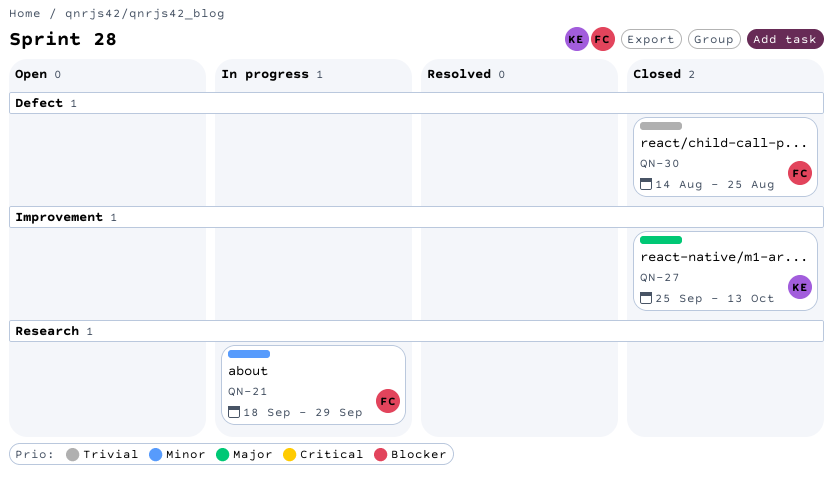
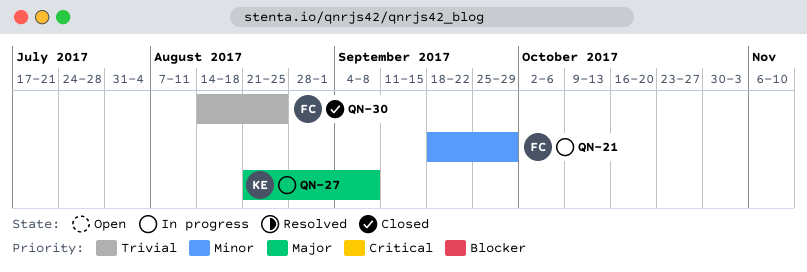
QN-27, status: Closed -> In progress
QN-27, start: Sep 25 -> Aug 21
QN-27, due: Oct 13 -> Sep 8

